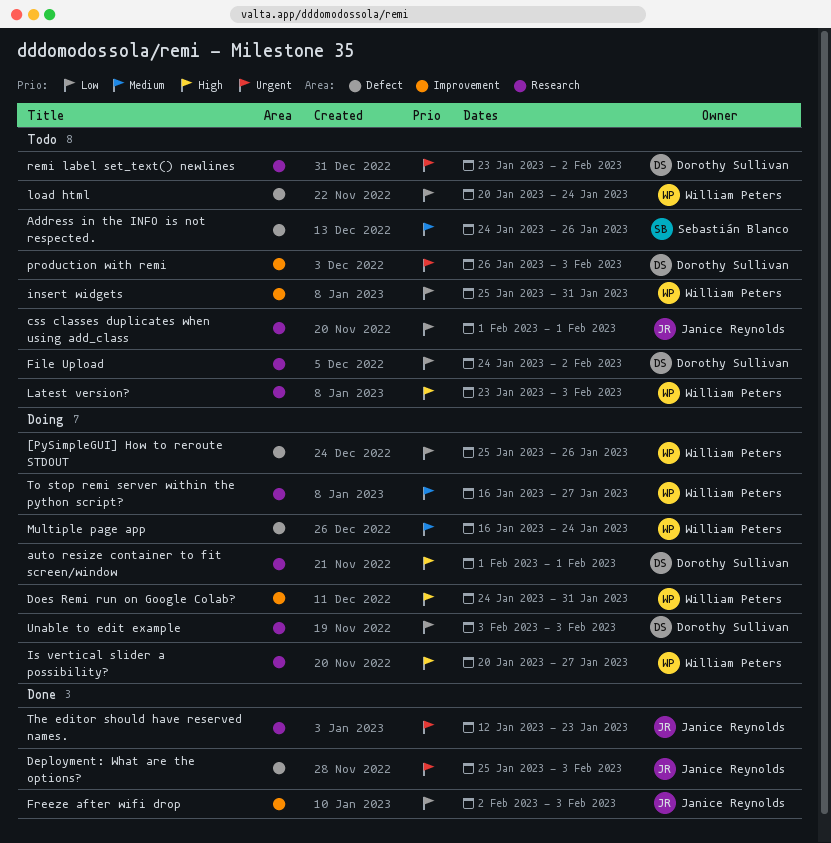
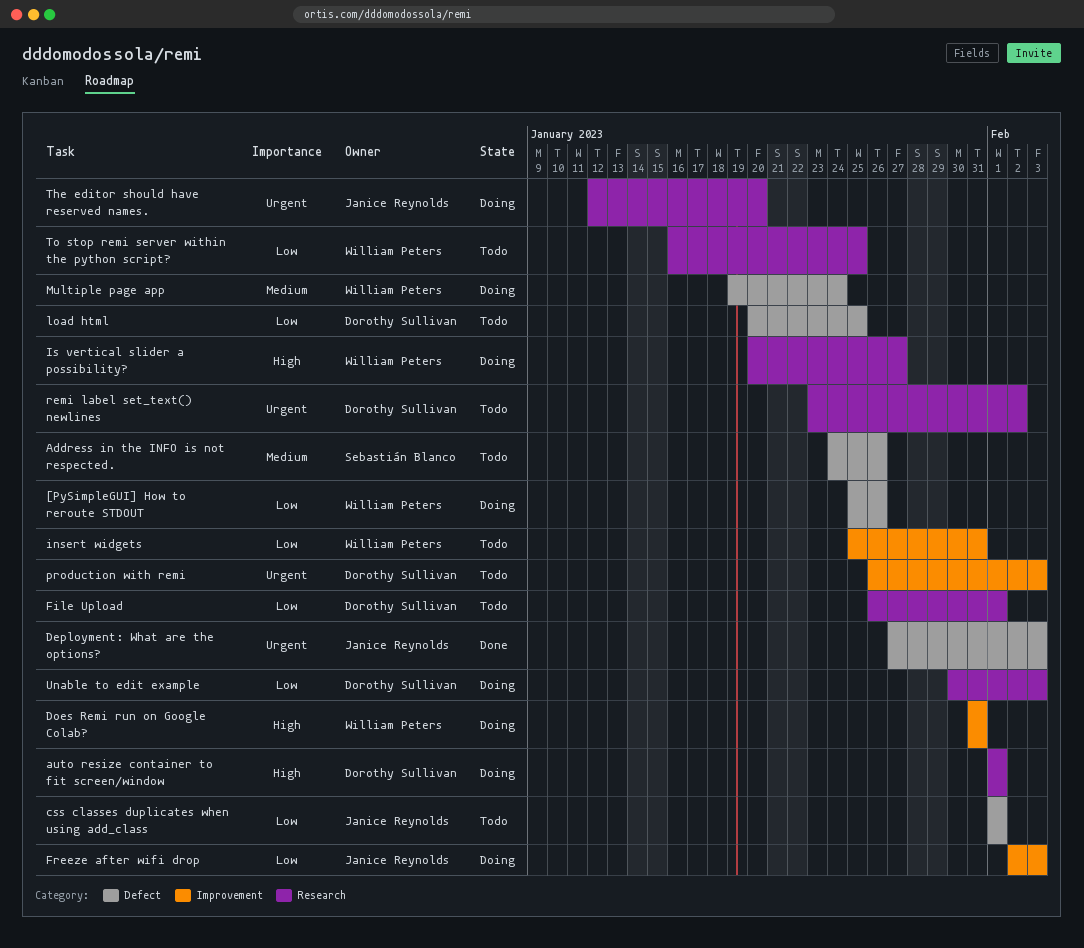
css classes duplicates when using add_class, label: Research -> Defect
Deployment: What are the options?, start: Jan 25 -> Jan 27
Does Remi run on Google Colab?, start: Jan 24 -> Jan 31
File Upload, start: Jan 24 -> Jan 26
File Upload, due: Feb 2 -> Feb 1
Freeze after wifi drop, status: Done -> Doing
Latest version?: present -> none
load html, owner: William Peters -> Dorothy Sullivan
load html, due: Jan 24 -> Jan 25
Multiple page app, start: Jan 16 -> Jan 19
The editor should have reserved names., status: Done -> Doing
The editor should have reserved names., due: Jan 23 -> Jan 20
To stop remi server within the python script?, status: Doing -> Todo
To stop remi server within the python script?, priority: Medium -> Low
To stop remi server within the python script?, due: Jan 27 -> Jan 25
Unable to edit example, start: Feb 3 -> Jan 30

